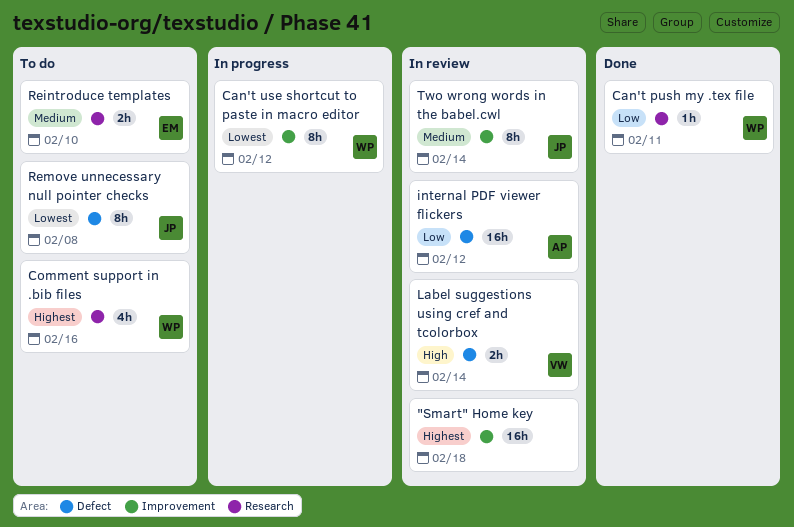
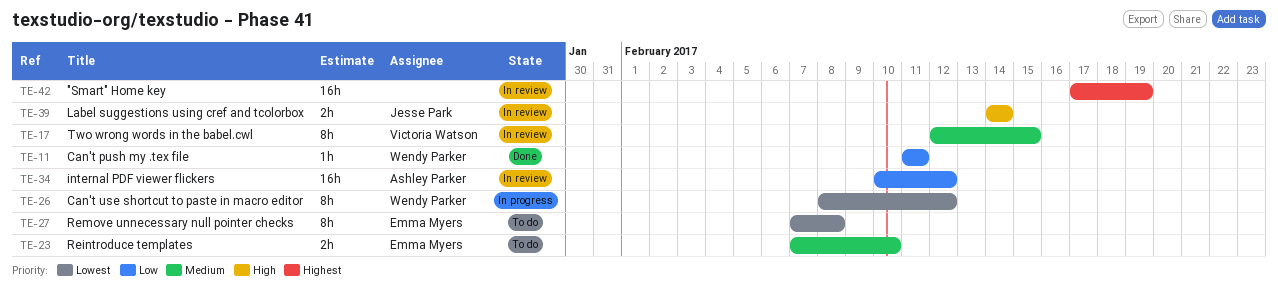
"Smart" Home key, due: Feb 18 -> Feb 19
Comment support in .bib files: present -> none
Label suggestions using cref and tcolorbox, owner: Victoria Watson -> Jesse Park
Remove unnecessary null pointer checks, owner: Jesse Park -> Emma Myers
Two wrong words in the babel.cwl, owner: Jesse Park -> Victoria Watson
Two wrong words in the babel.cwl, due: Feb 14 -> Feb 15

